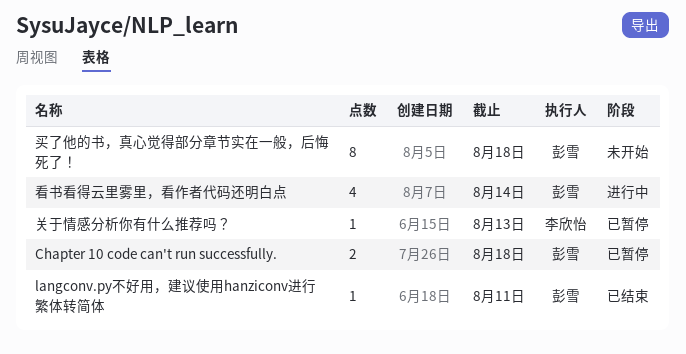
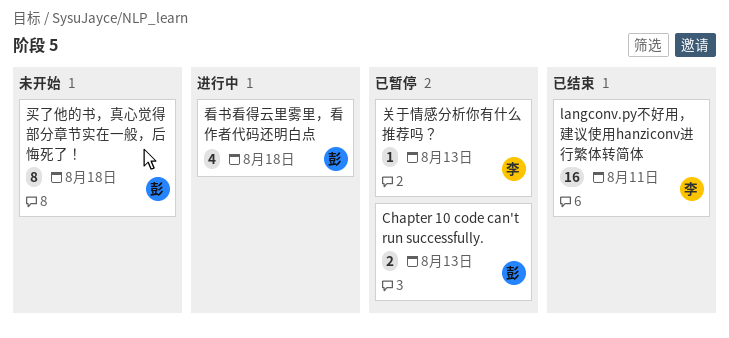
Chapter 10 code can't run successfully., due: Aug 18 -> Aug 13
langconv.py不好用，建议使用hanziconv进行繁体转简体, owner: 彭雪 -> 李欣怡
langconv.py不好用，建议使用hanziconv进行繁体转简体, estimate: 1 -> 16
看书看得云里雾里，看作者代码还明白点, due: Aug 14 -> Aug 18

